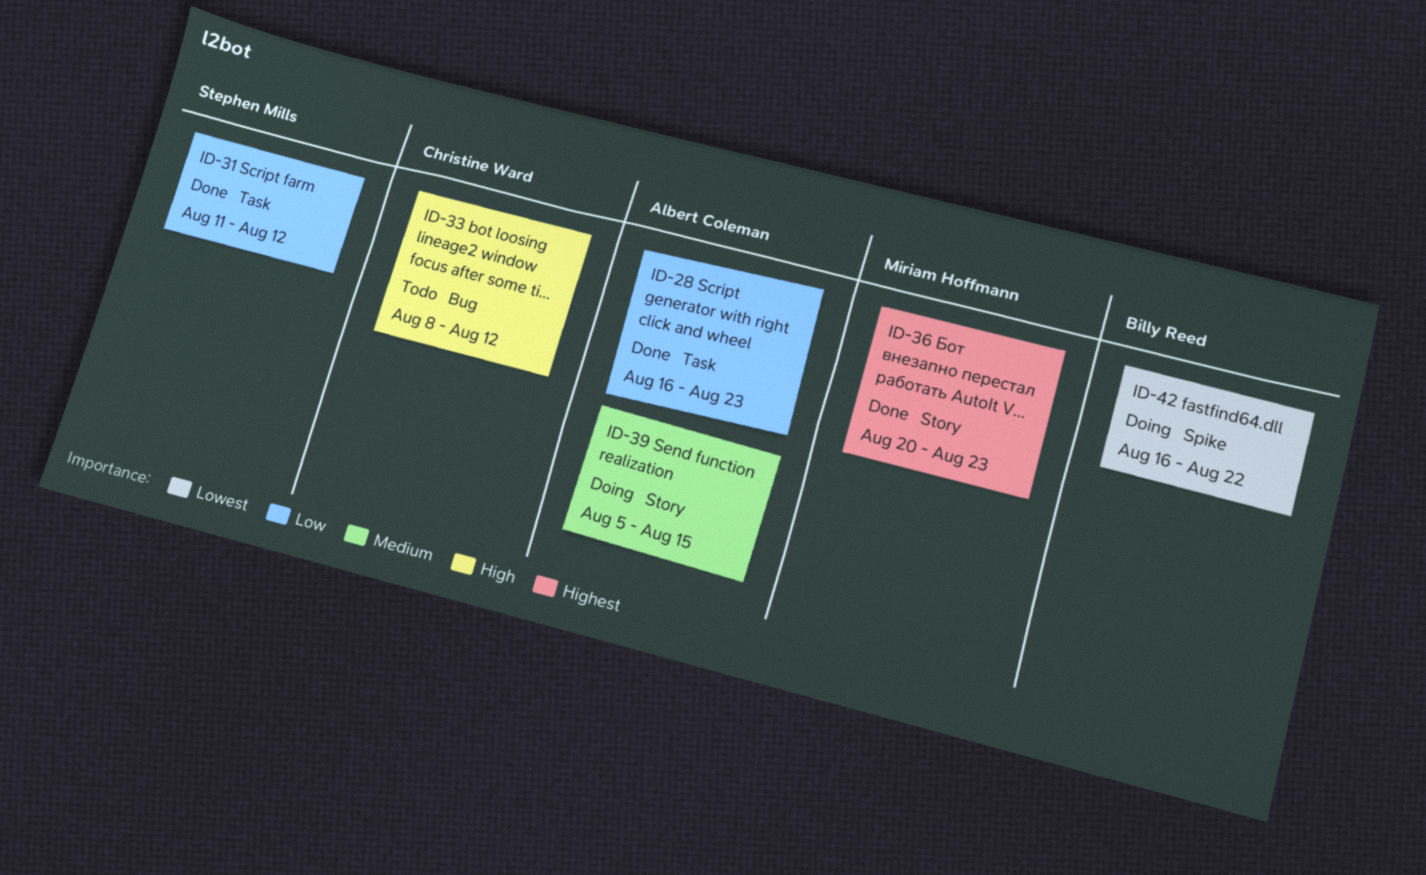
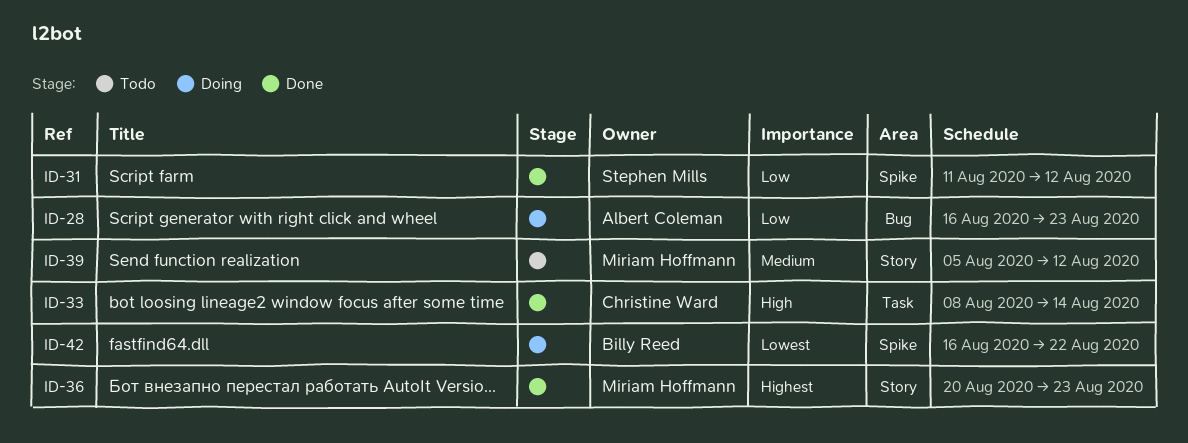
ID-28, status: Done -> Doing
ID-28, label: Task -> Bug
ID-31, label: Task -> Spike
ID-33, status: Todo -> Done
ID-33, label: Bug -> Task
ID-33, due: Aug 12 -> Aug 14
ID-39, status: Doing -> Todo
ID-39, owner: Albert Coleman -> Miriam Hoffmann
ID-39, due: Aug 15 -> Aug 12

